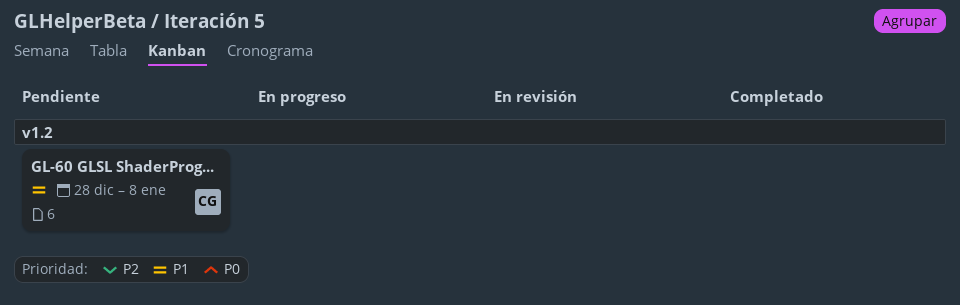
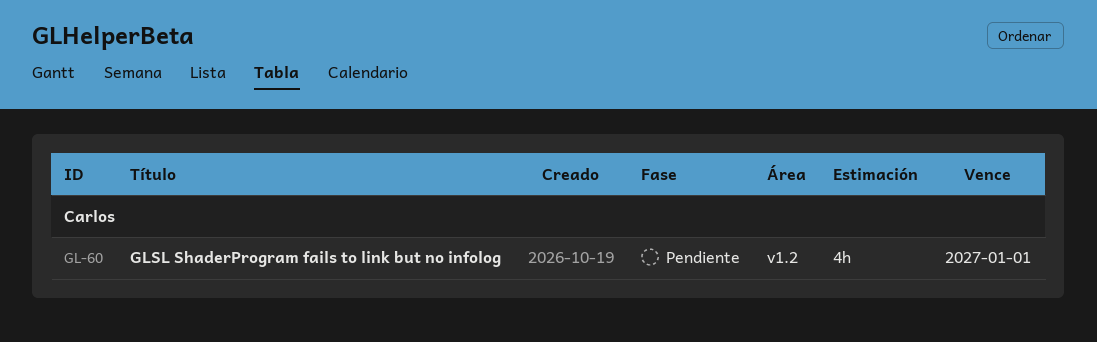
GL-60, due: Jan 8 -> Jan 1

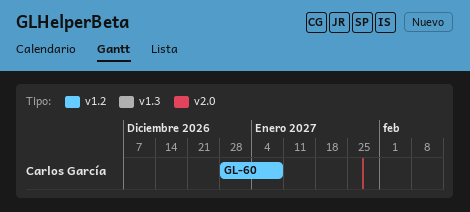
GL-60, due: Jan 1 -> Jan 8

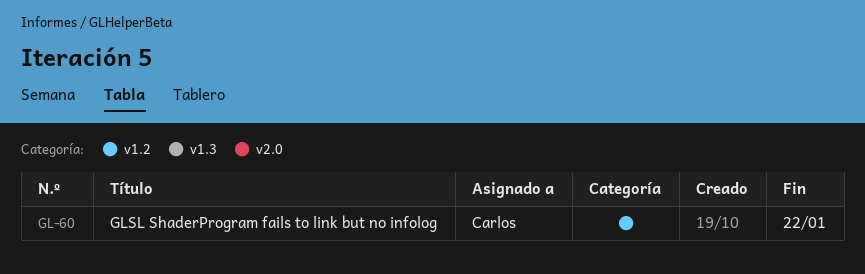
GL-60, due: Jan 8 -> Jan 22

